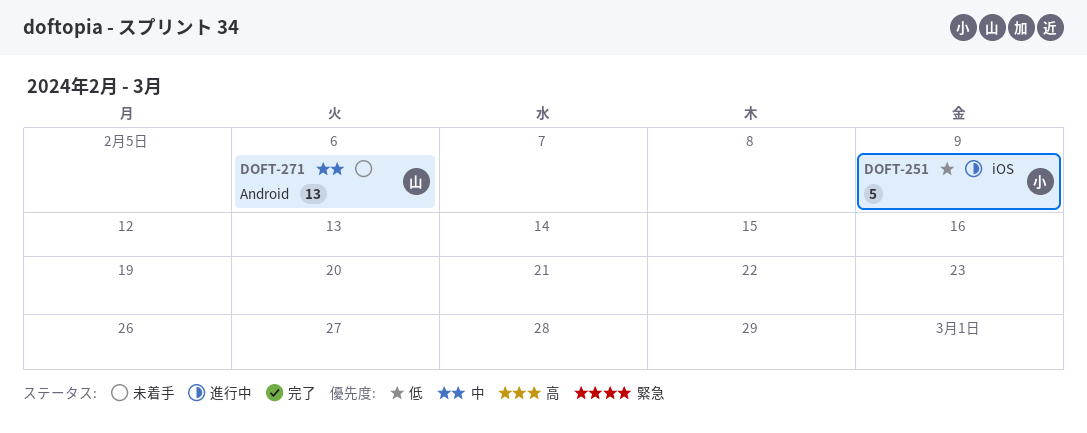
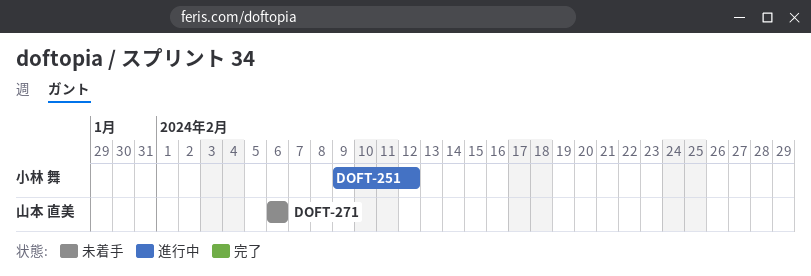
DOFT-251, due: Feb 9 -> Feb 12

